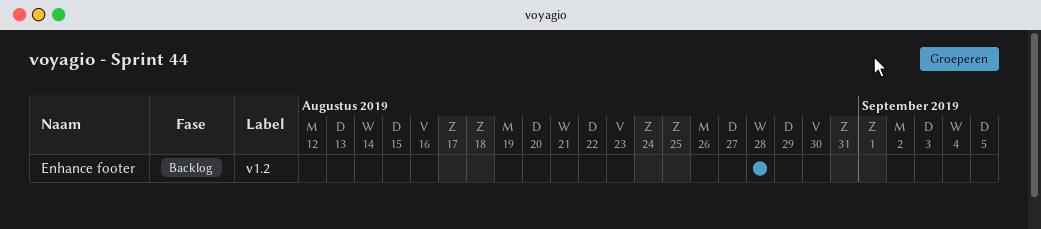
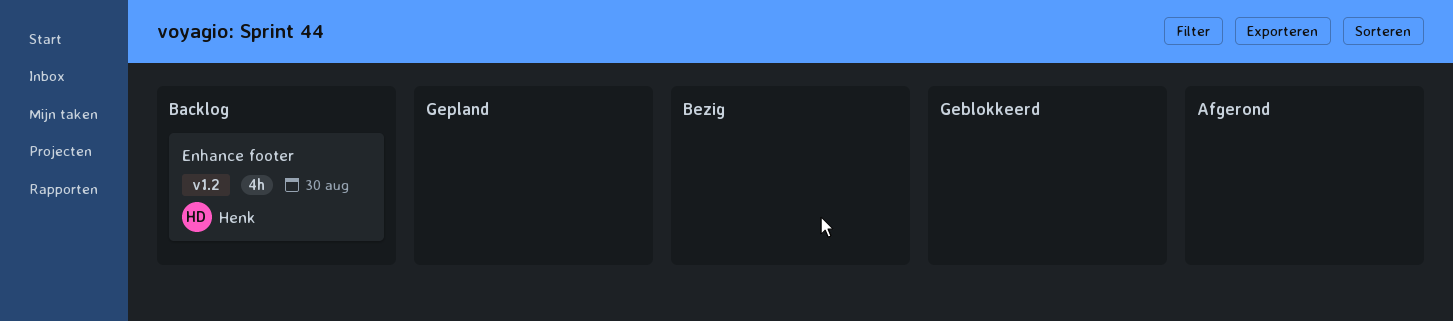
Enhance footer, due: Aug 28 -> Aug 30

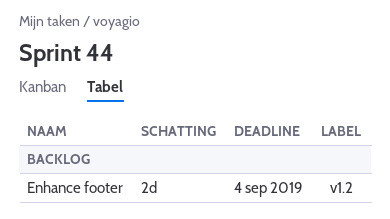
Enhance footer, estimate: 4h -> 2d
Enhance footer, due: Aug 30 -> Sep 4

